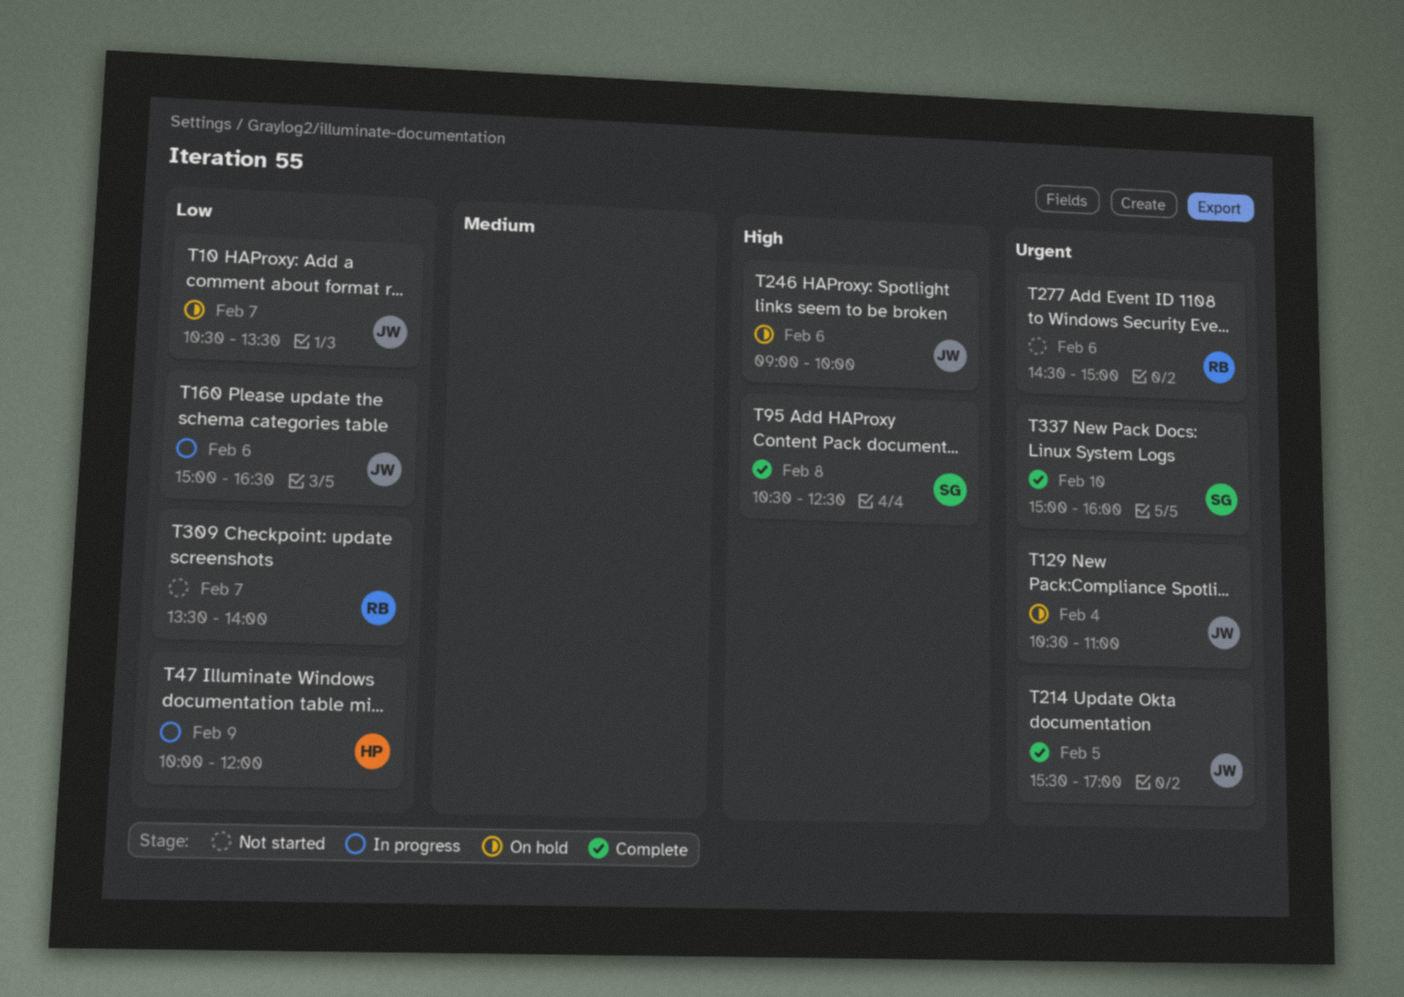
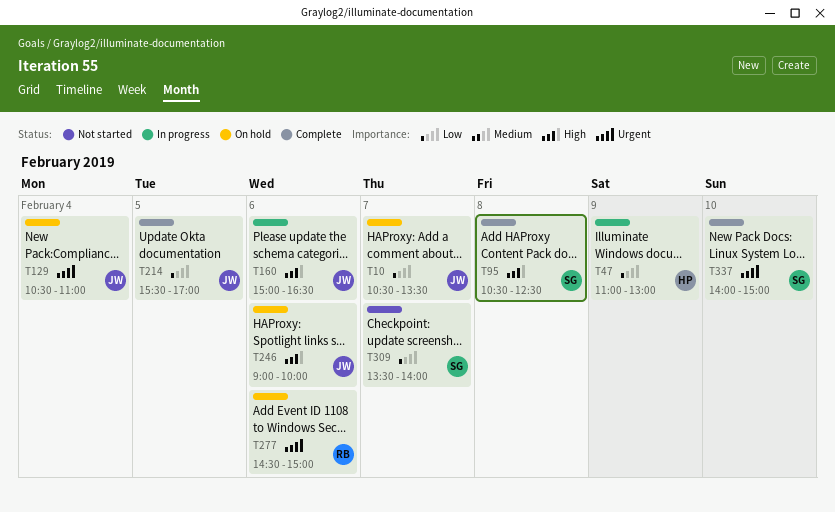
T47, begins: 10:00 -> 11:00
T47, ends: 12:00 -> 13:00
T160, priority: Low -> High
T214, priority: Urgent -> Low
T277, status: Not started -> On hold
T309, owner: RB -> SG
T337, begins: 15:00 -> 14:00
T337, ends: 16:00 -> 15:00

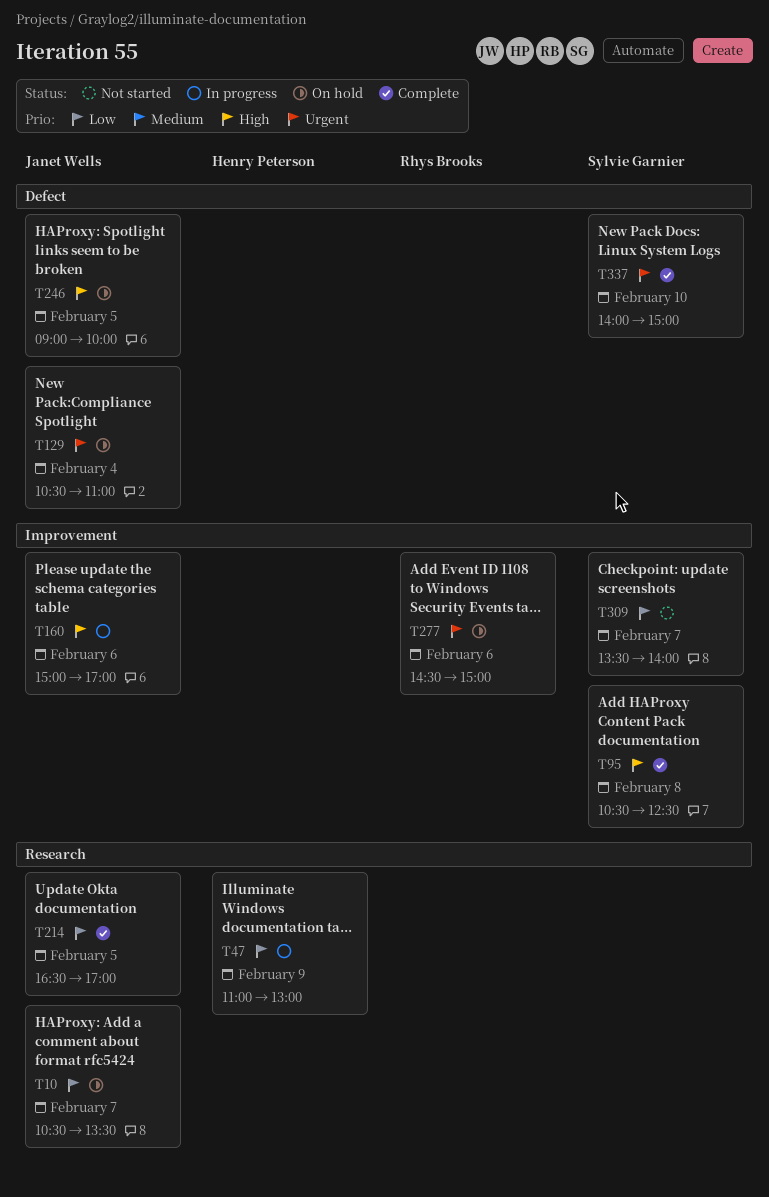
T160, ends: 16:30 -> 17:00
T214, begins: 15:30 -> 16:30
T246, day: Feb 6 -> Feb 5

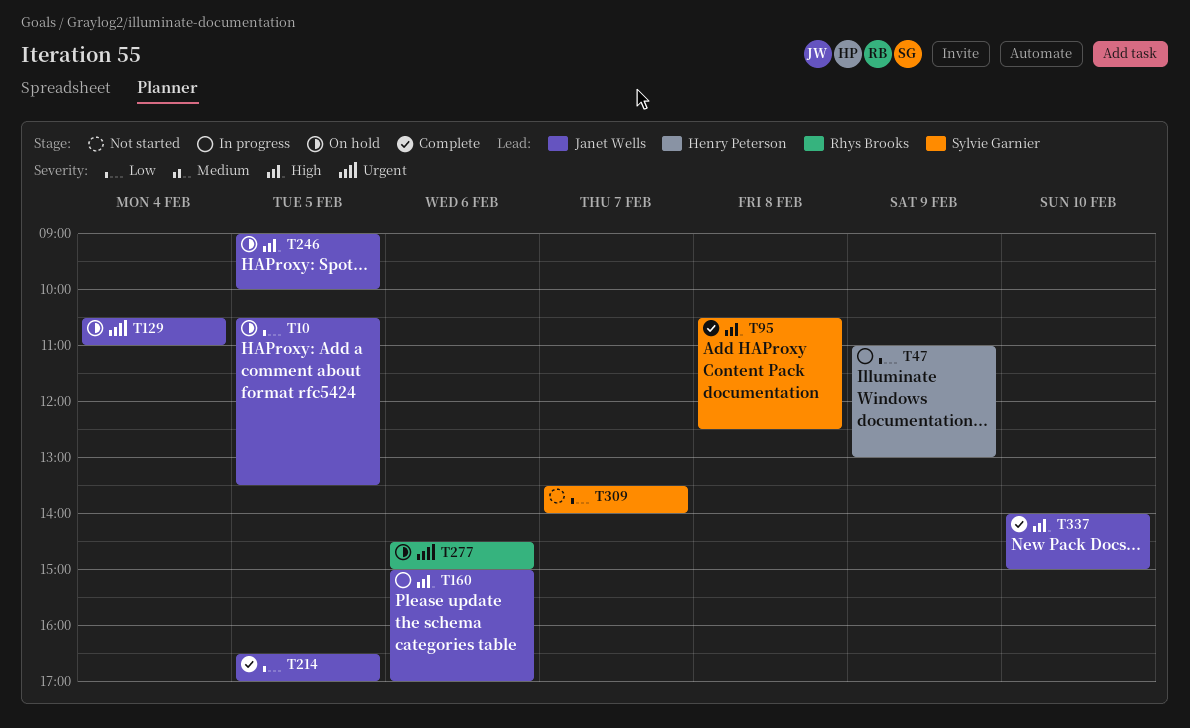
T10, day: Feb 7 -> Feb 5
T337, owner: Sylvie Garnier -> Janet Wells
T337, priority: Urgent -> High

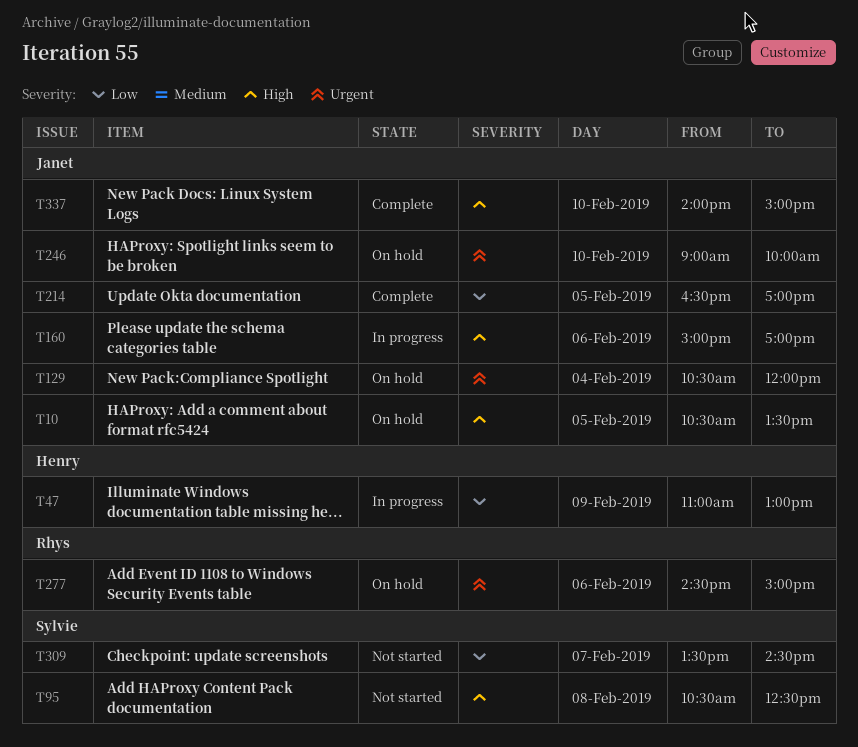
T10, priority: Low -> High
T95, status: Complete -> Not started
T129, ends: 11:00 -> 12:00
T246, priority: High -> Urgent
T246, day: Feb 5 -> Feb 10
T309, ends: 14:00 -> 14:30

